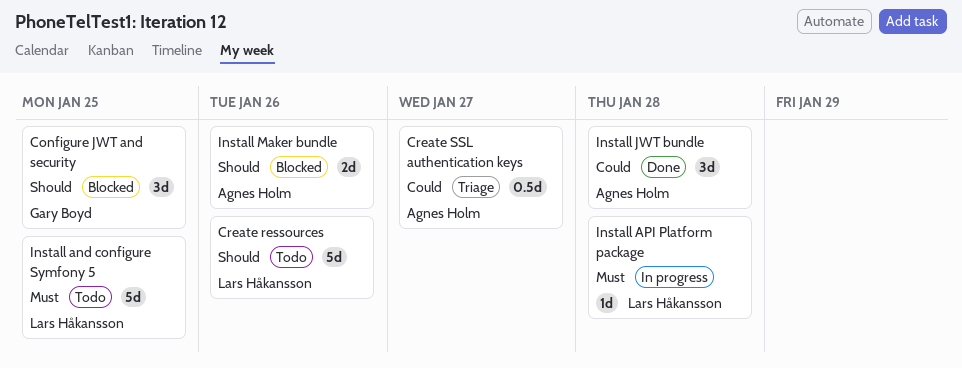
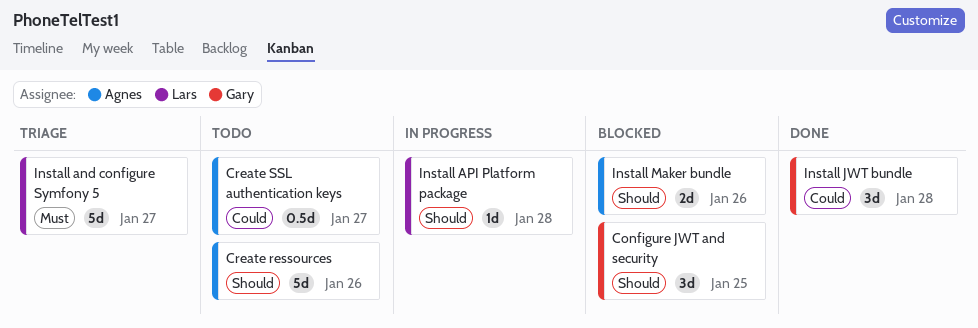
Create ressources, owner: Lars Håkansson -> Agnes Holm
Create SSL authentication keys, status: Triage -> Todo
Install and configure Symfony 5, status: Todo -> Triage
Install and configure Symfony 5, due: Jan 25 -> Jan 27
Install API Platform package, priority: Must -> Should
Install JWT bundle, owner: Agnes Holm -> Gary Boyd

